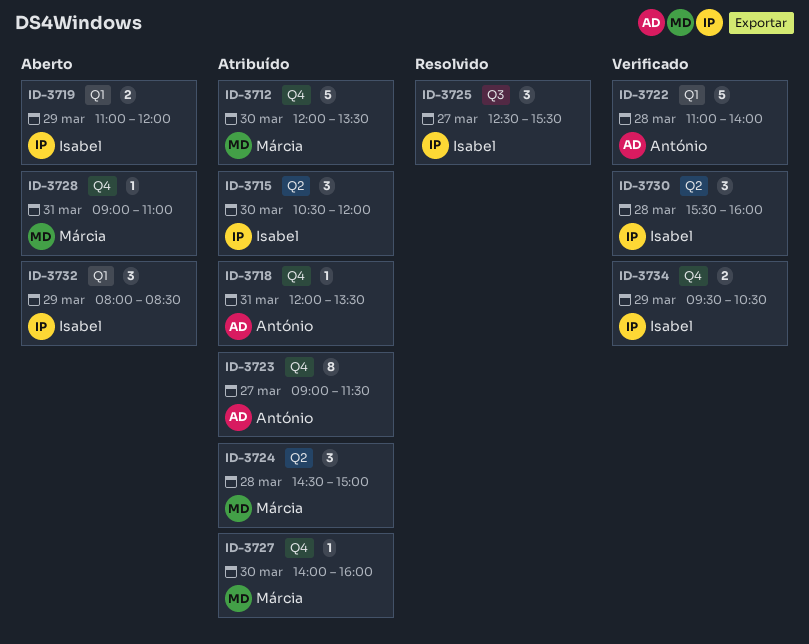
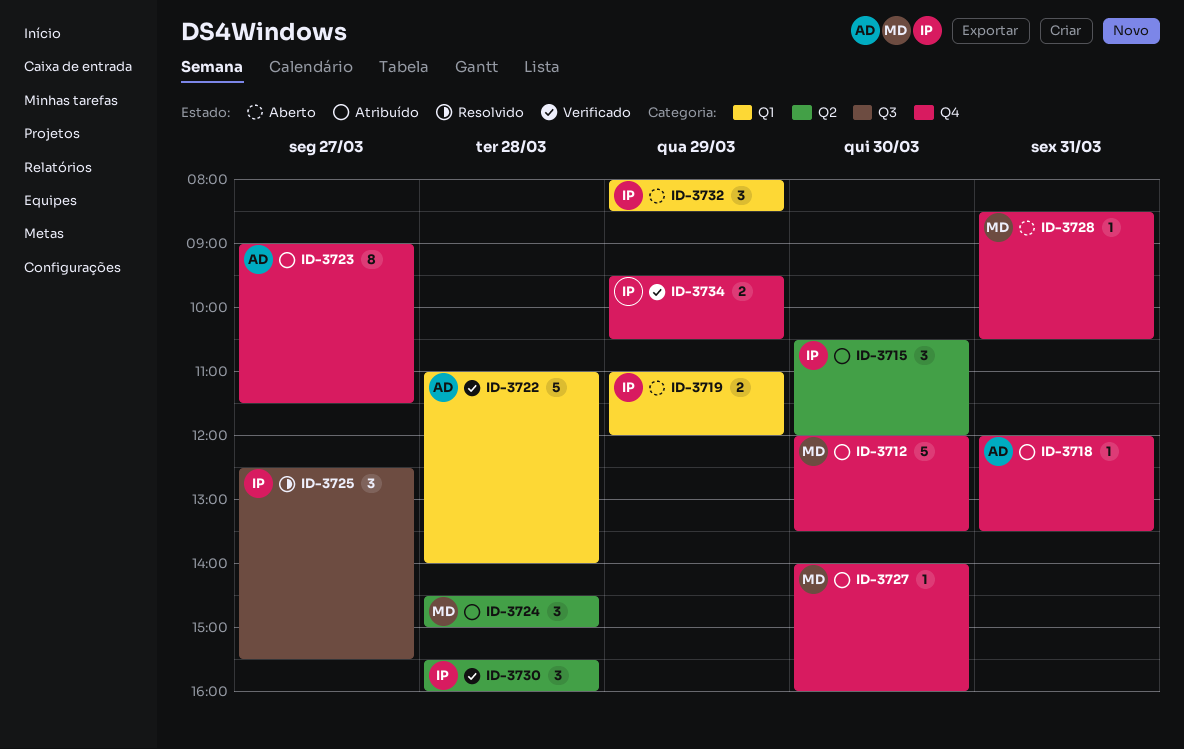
ID-3728, begins: 09:00 -> 08:30
ID-3728, ends: 11:00 -> 10:30

